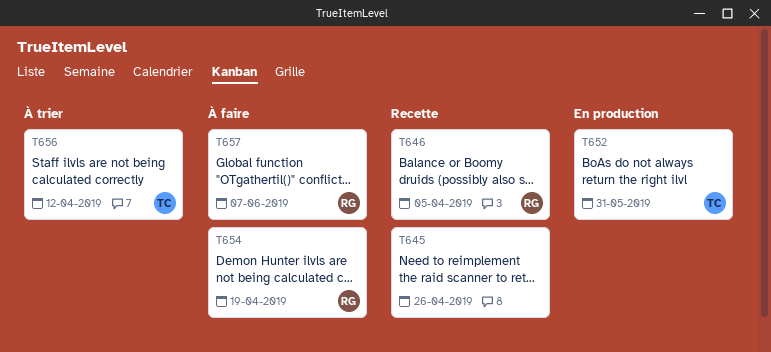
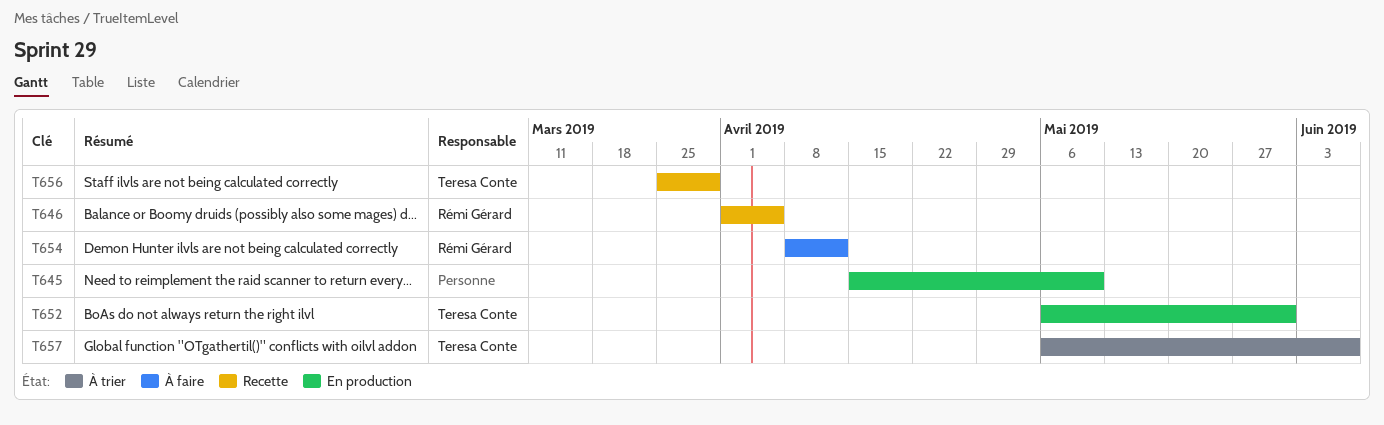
T645, status: Recette -> En production
T645, due: Apr 26 -> May 10
T654, due: Apr 19 -> Apr 12
T656, status: À trier -> Recette
T656, due: Apr 12 -> Mar 29
T657, status: À faire -> À trier
T657, owner: Rémi Gérard -> Teresa Conte

